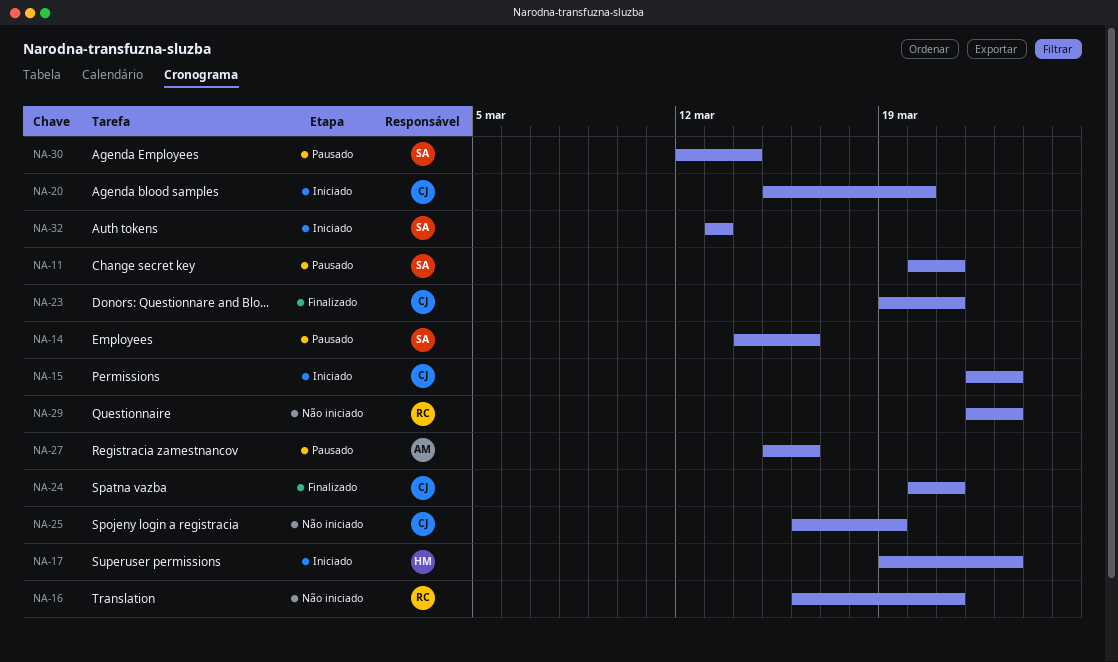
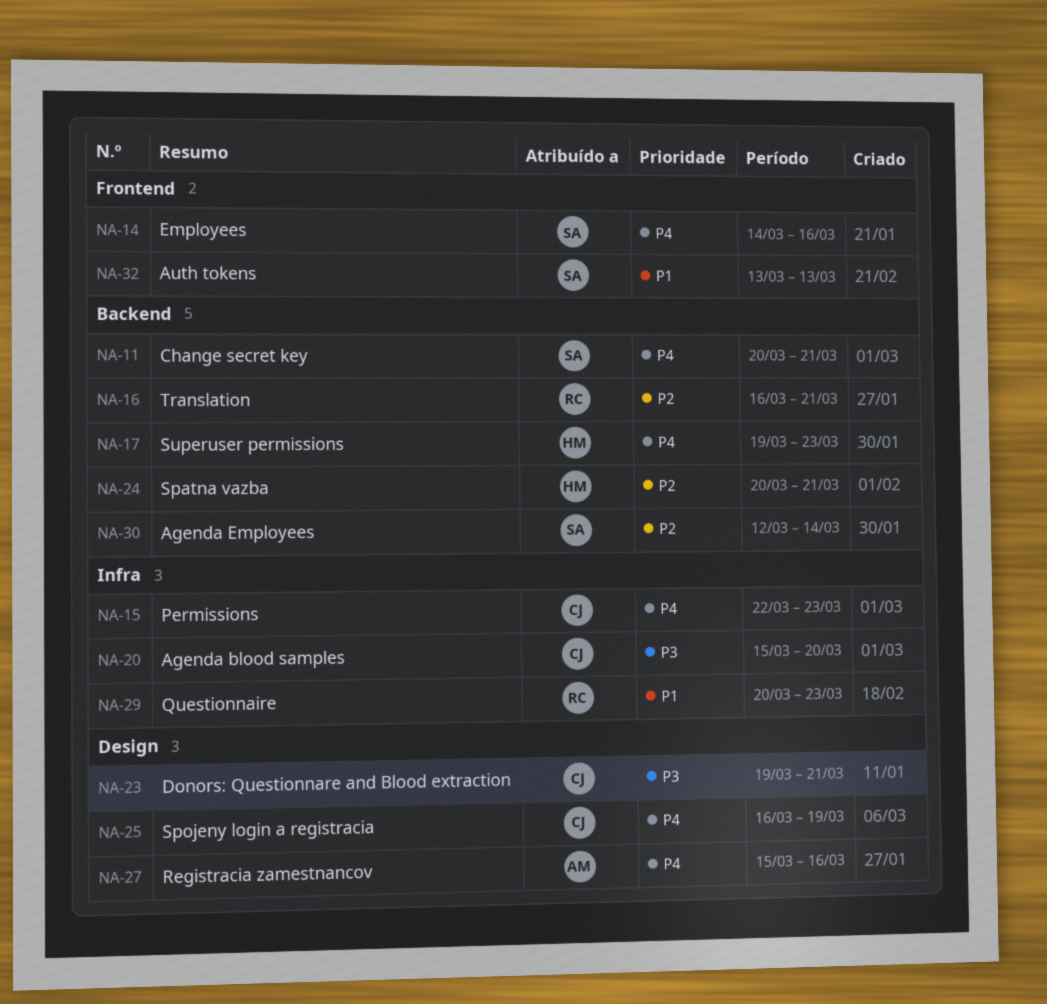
NA-24, owner: CJ -> HM
NA-29, start: Mar 22 -> Mar 20

